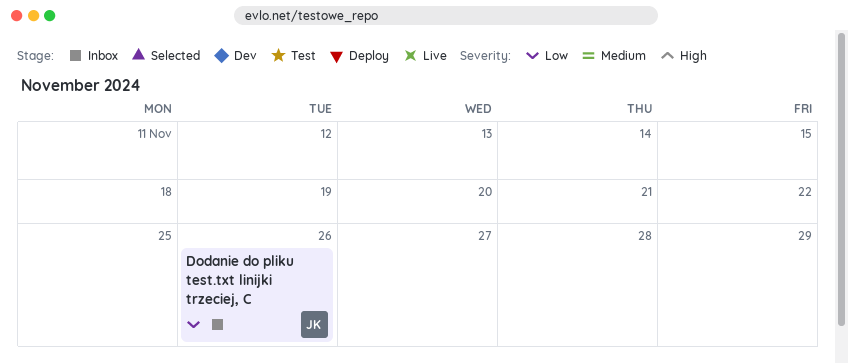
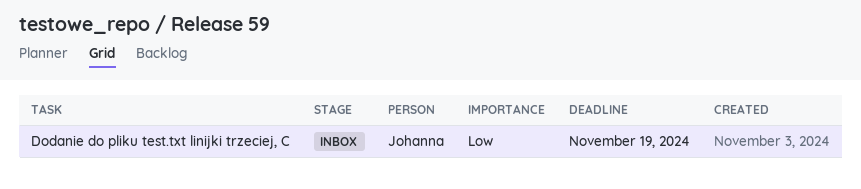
Dodanie do pliku test.txt linijki trzeciej, C, due: Nov 26 -> Nov 19

